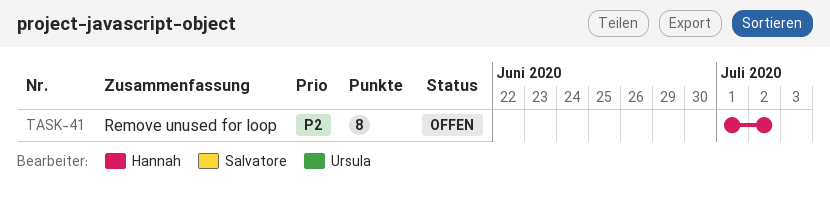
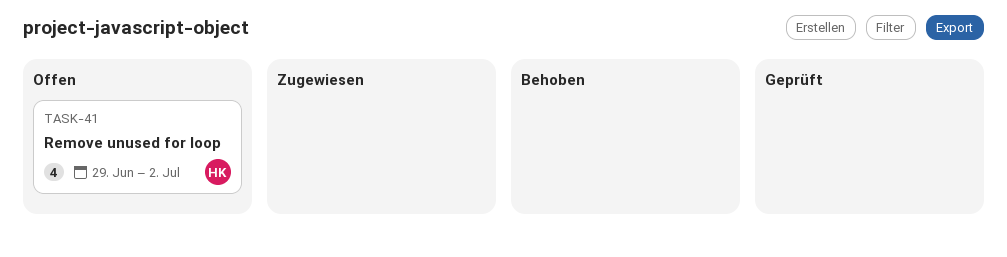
TASK-41, estimate: 8 -> 4
TASK-41, start: Jul 1 -> Jun 29

